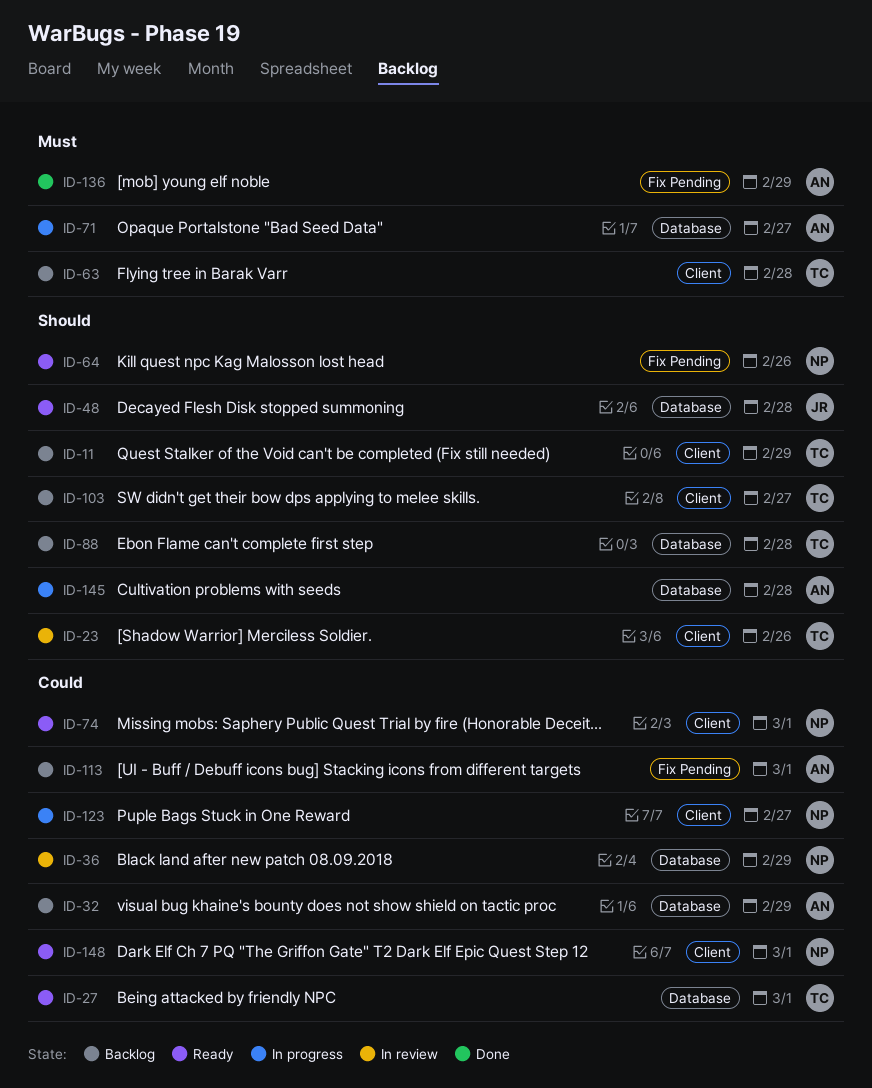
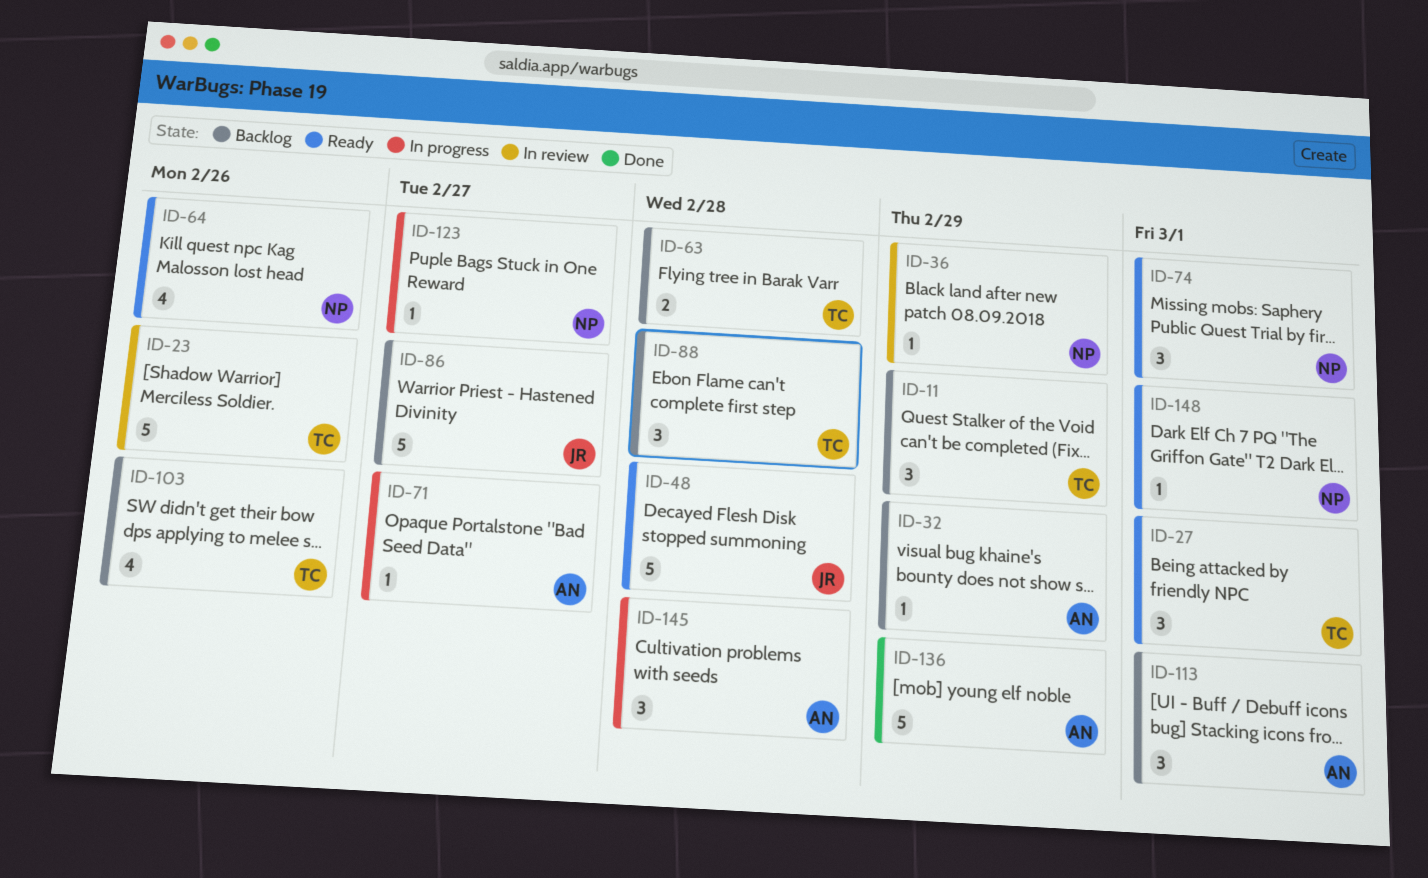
ID-86: none -> present
ID-103, due: Feb 27 -> Feb 26

